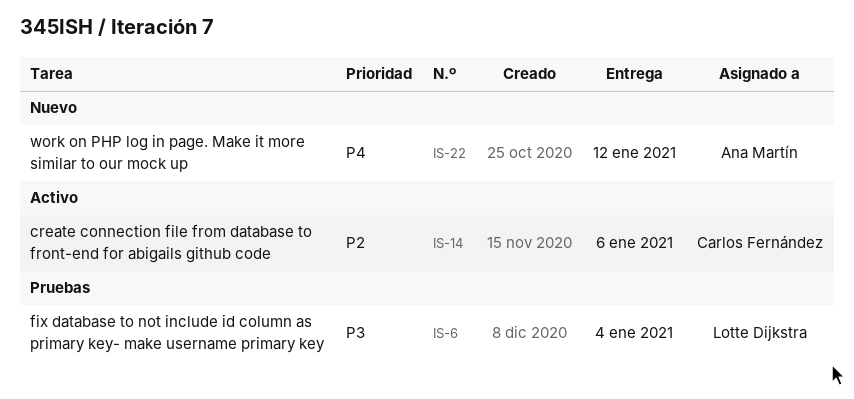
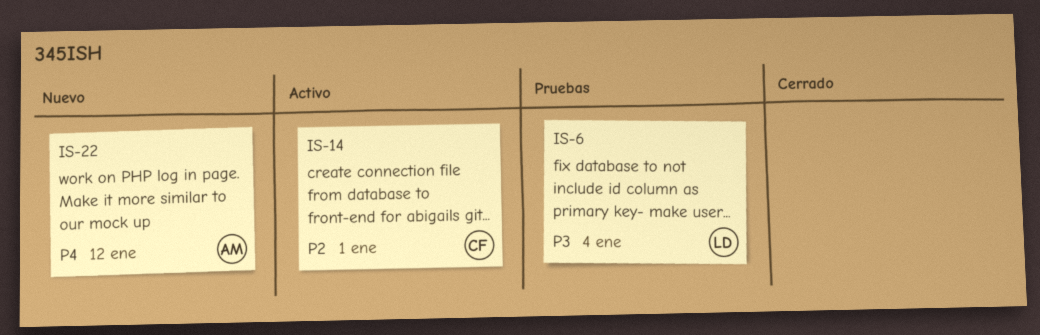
IS-14, due: Jan 6 -> Jan 1

